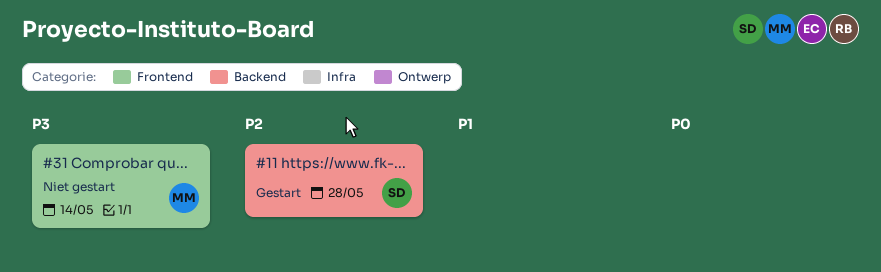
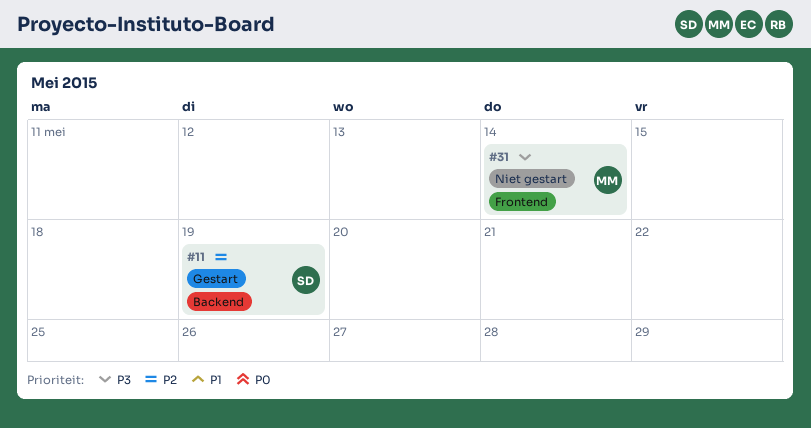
#11, due: May 28 -> May 19

